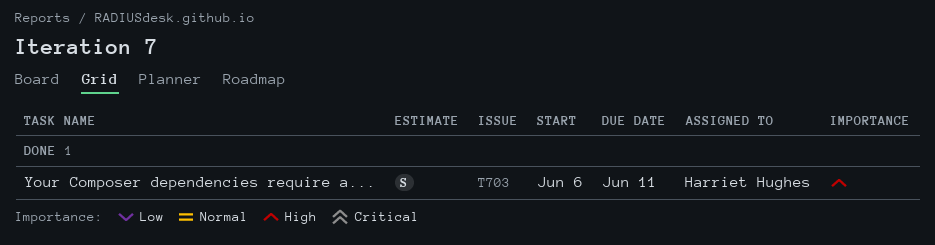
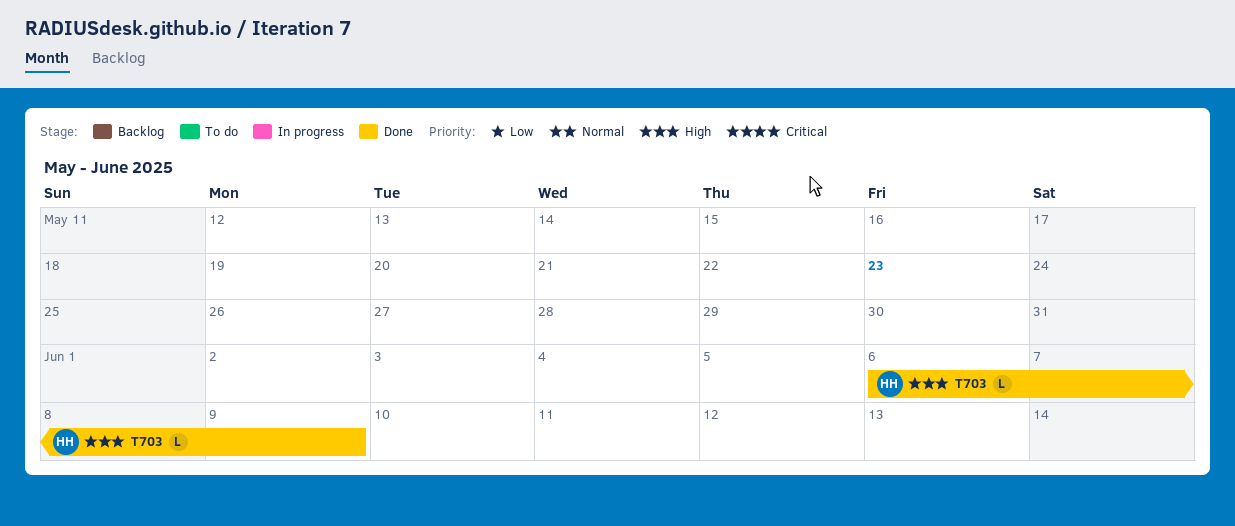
T703, estimate: S -> L
T703, due: Jun 11 -> Jun 9

